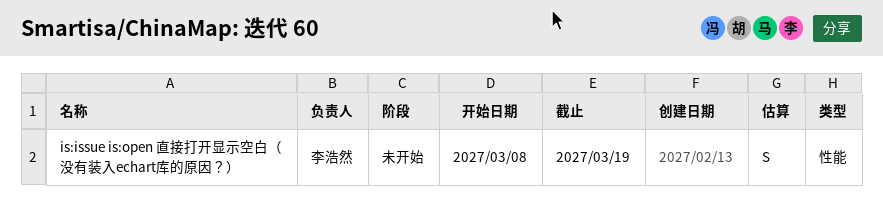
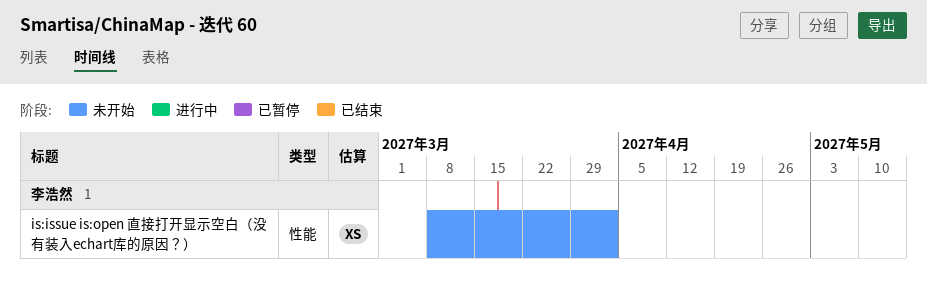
is:issue is:open 直接打开显示空白（没有装入echart库的原因？）, estimate: S -> XS
is:issue is:open 直接打开显示空白（没有装入echart库的原因？）, due: Mar 19 -> Apr 2

